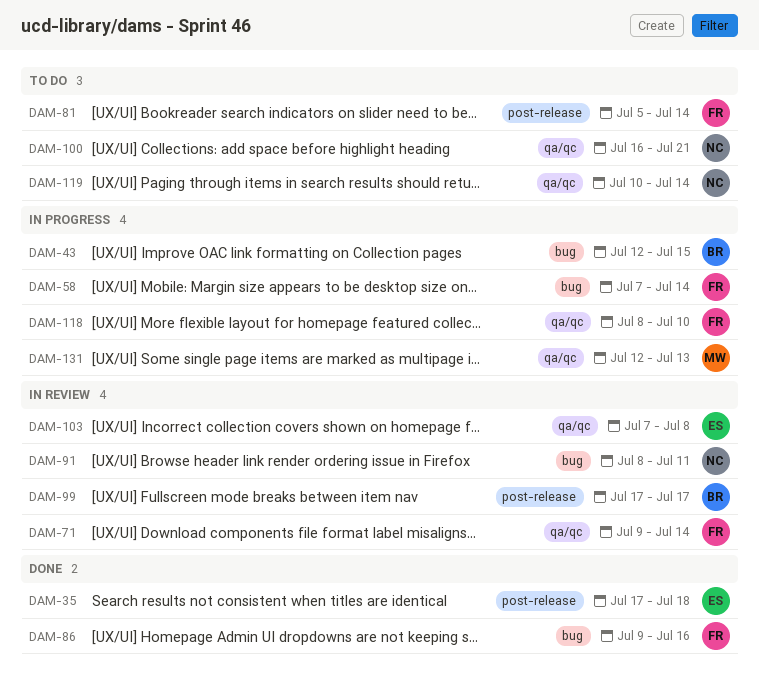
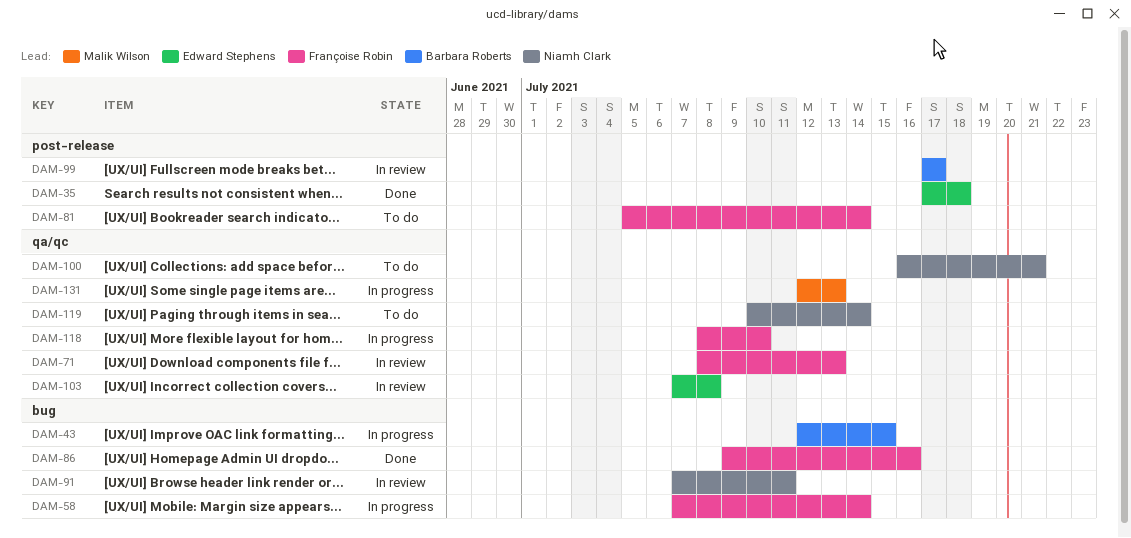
DAM-71, start: Jul 9 -> Jul 8
DAM-71, due: Jul 14 -> Jul 13
DAM-91, start: Jul 8 -> Jul 7

